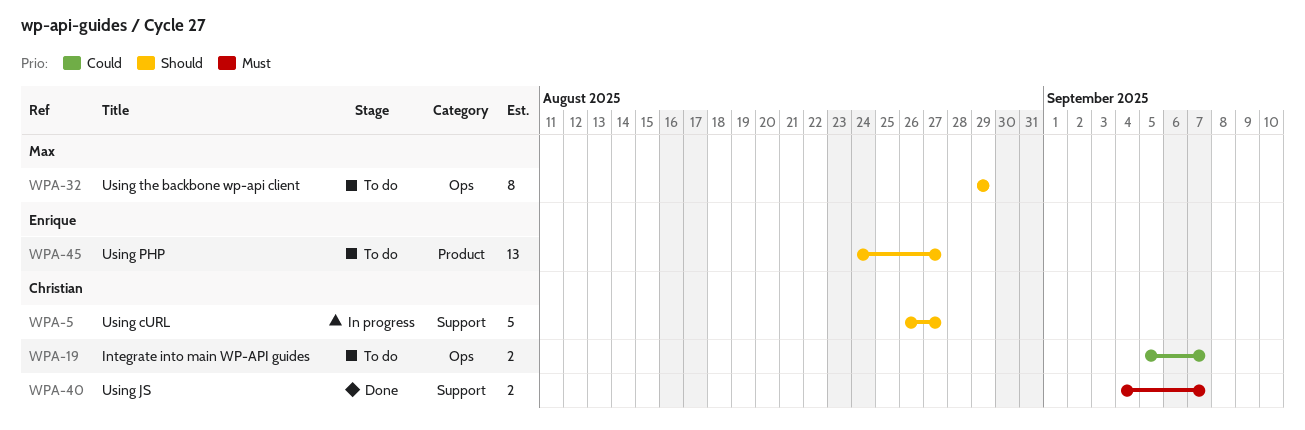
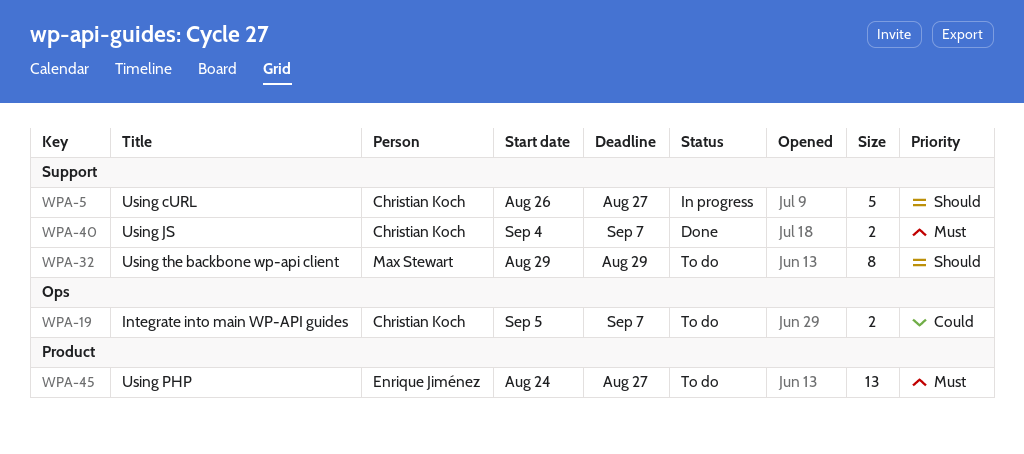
WPA-32, label: Ops -> Support
WPA-45, priority: Should -> Must

